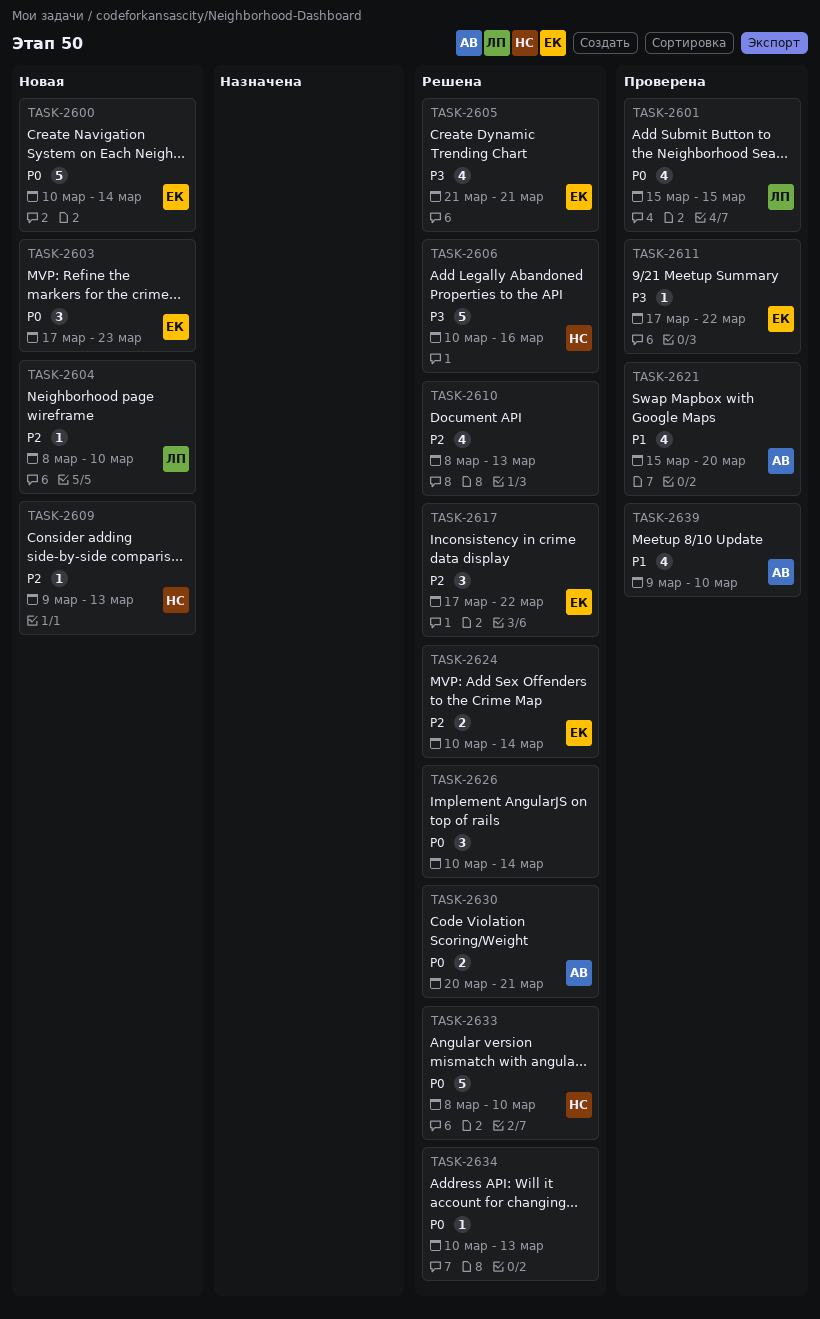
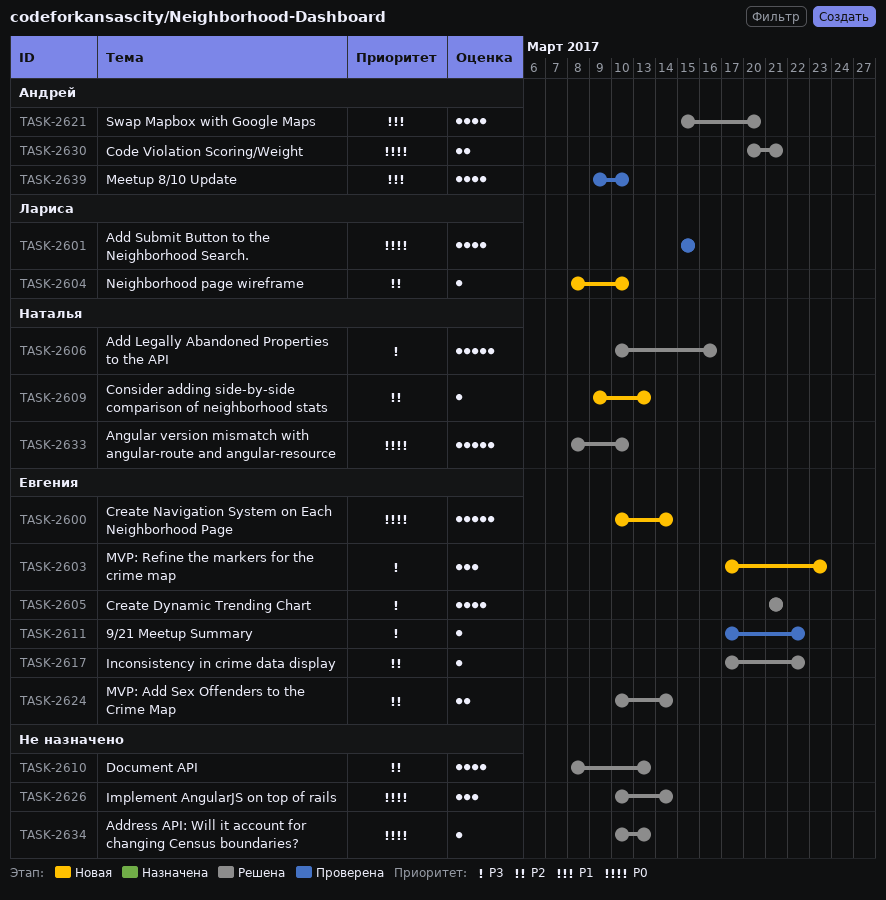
TASK-2603, priority: P0 -> P3
TASK-2617, estimate: 3 -> 1
TASK-2621, status: Проверена -> Решена

